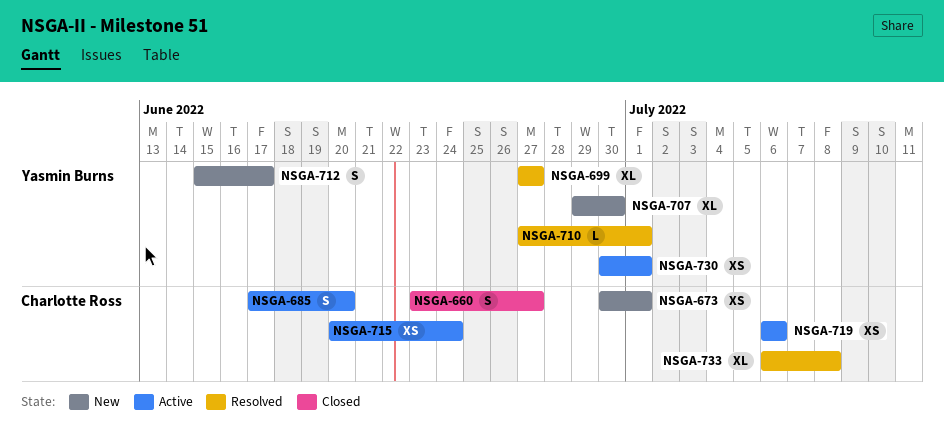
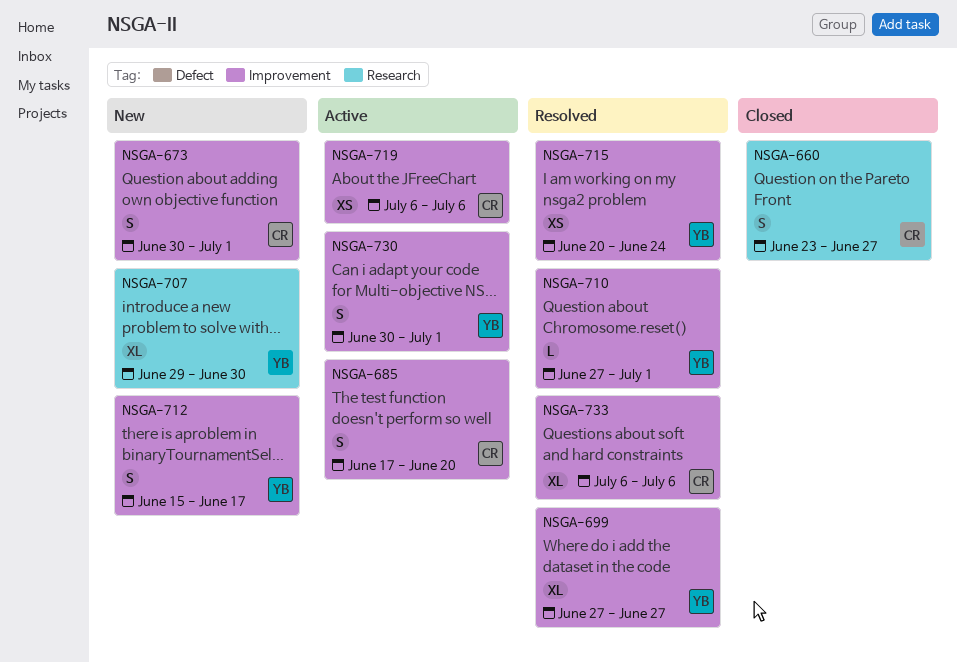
NSGA-673, estimate: XS -> S
NSGA-715, status: Active -> Resolved
NSGA-715, owner: Charlotte Ross -> Yasmin Burns
NSGA-730, estimate: XS -> S
NSGA-733, due: Jul 8 -> Jul 6

